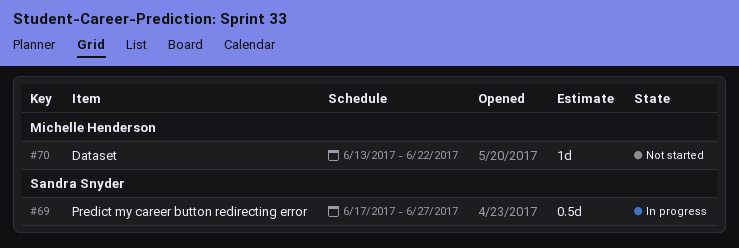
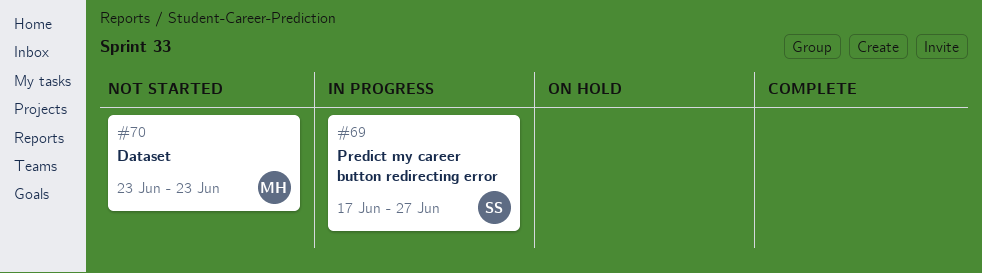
#70, start: Jun 13 -> Jun 23
#70, due: Jun 22 -> Jun 23

